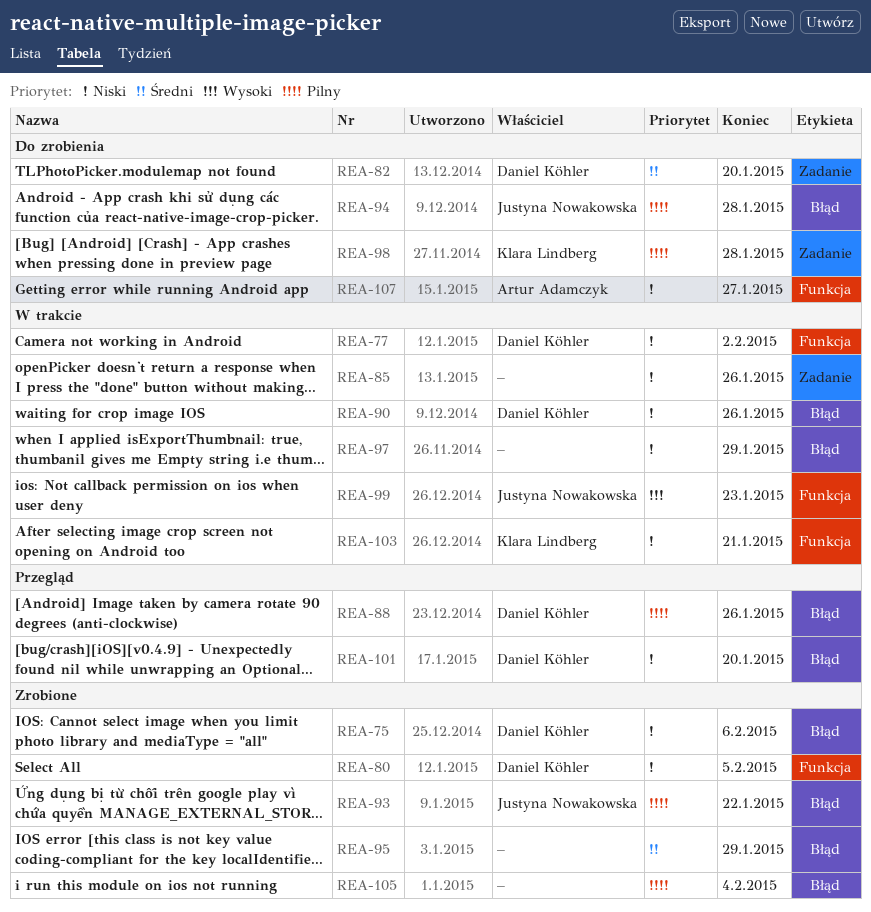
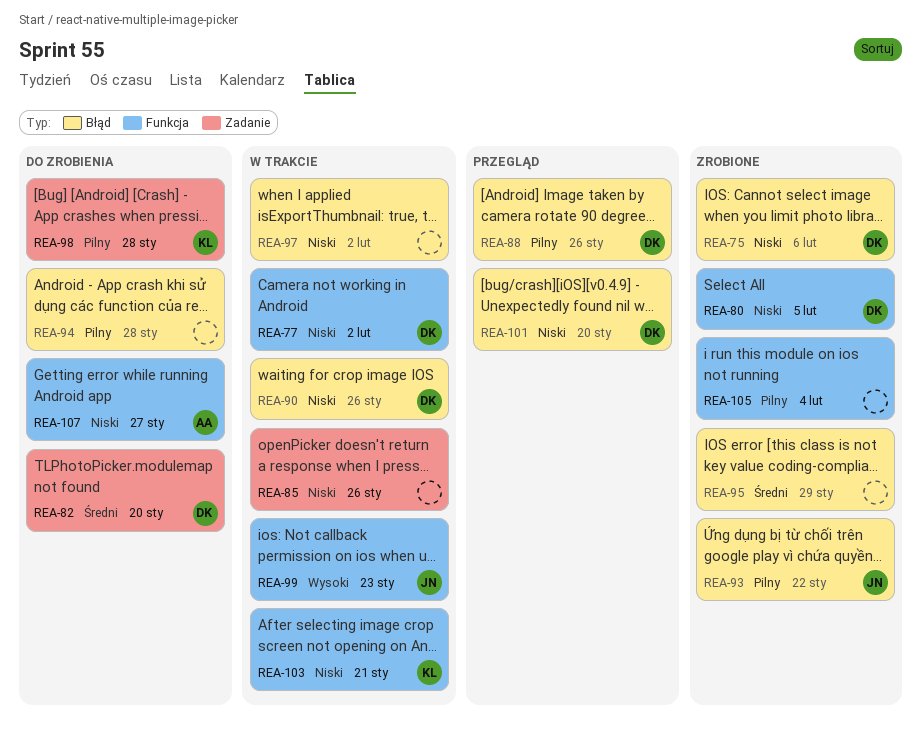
REA-94, owner: Justyna Nowakowska -> none
REA-97, due: Jan 29 -> Feb 2
REA-105, label: Błąd -> Funkcja

